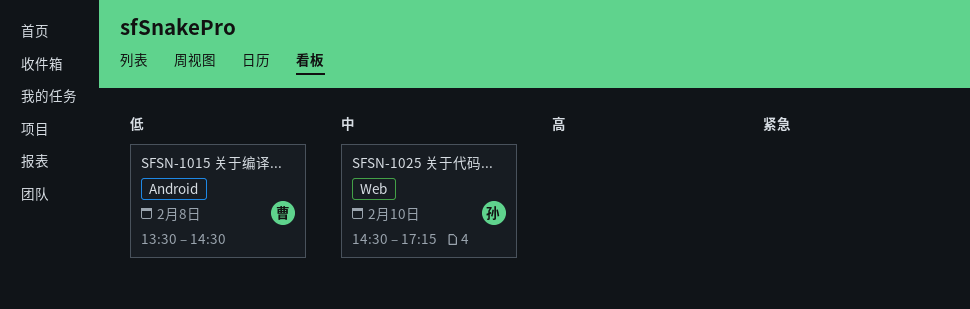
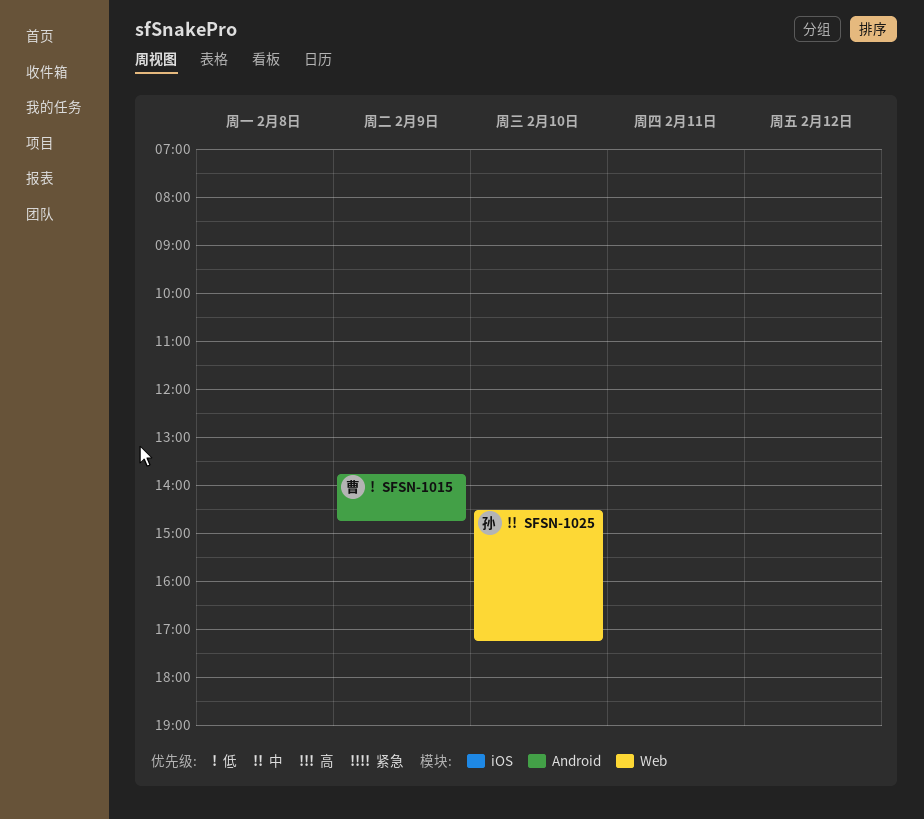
SFSN-1015, day: Feb 8 -> Feb 9
SFSN-1015, begins: 13:30 -> 13:45
SFSN-1015, ends: 14:30 -> 14:45

